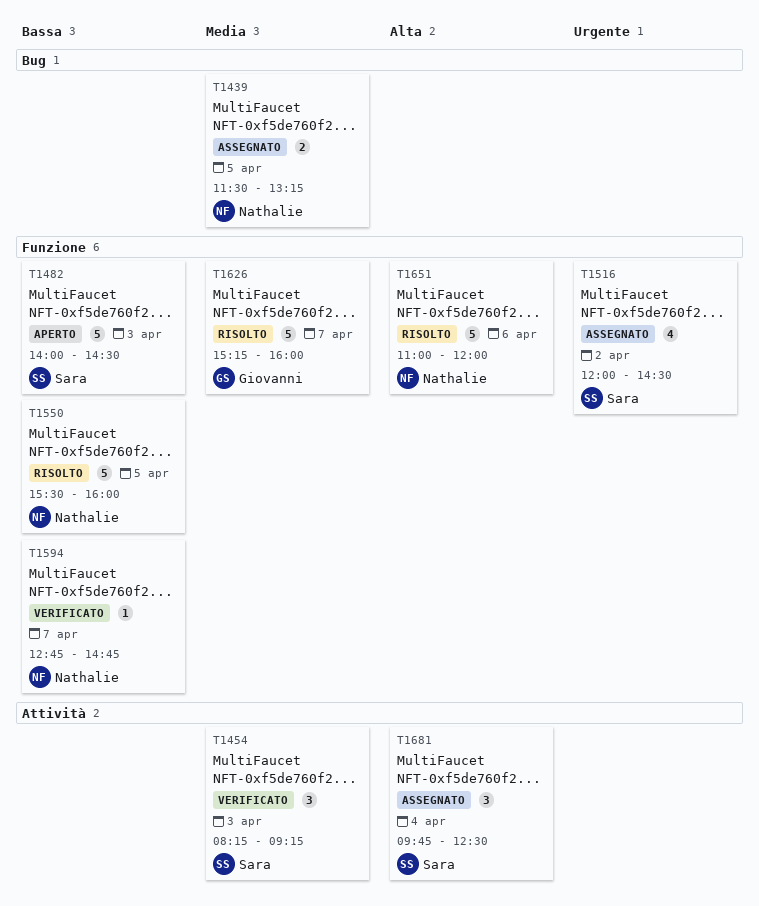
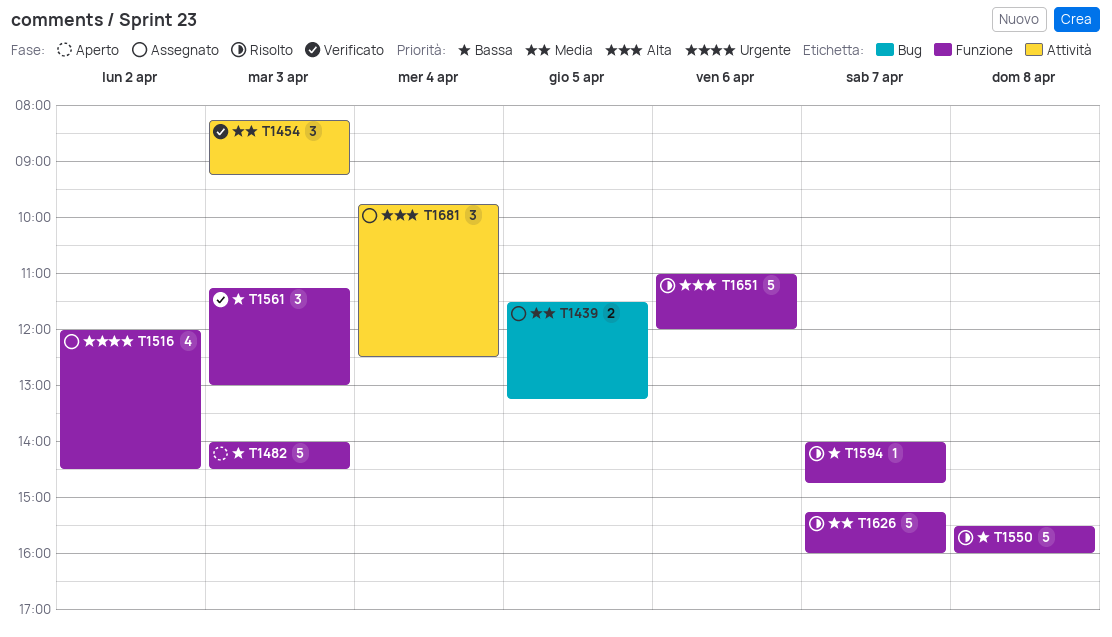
T1550, day: Apr 5 -> Apr 8
T1561: none -> present
T1594, status: Verificato -> Risolto
T1594, begins: 12:45 -> 14:00

